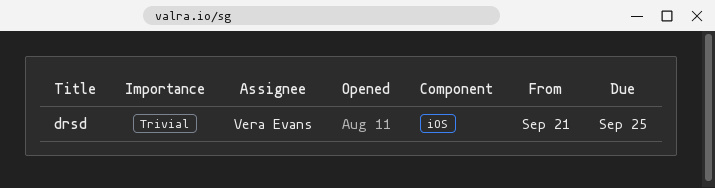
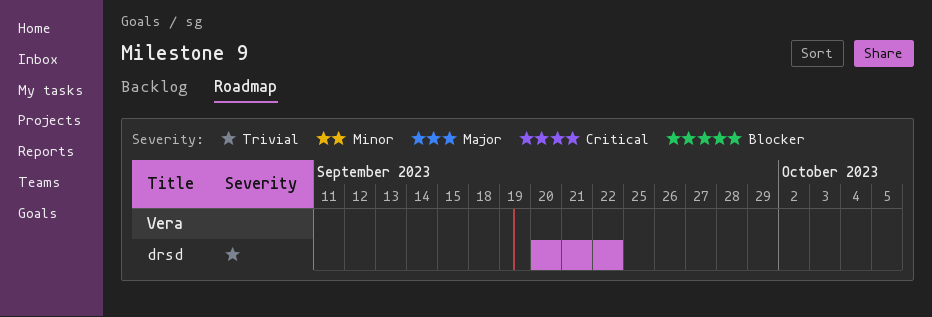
drsd, start: Sep 21 -> Sep 20
drsd, due: Sep 25 -> Sep 22

